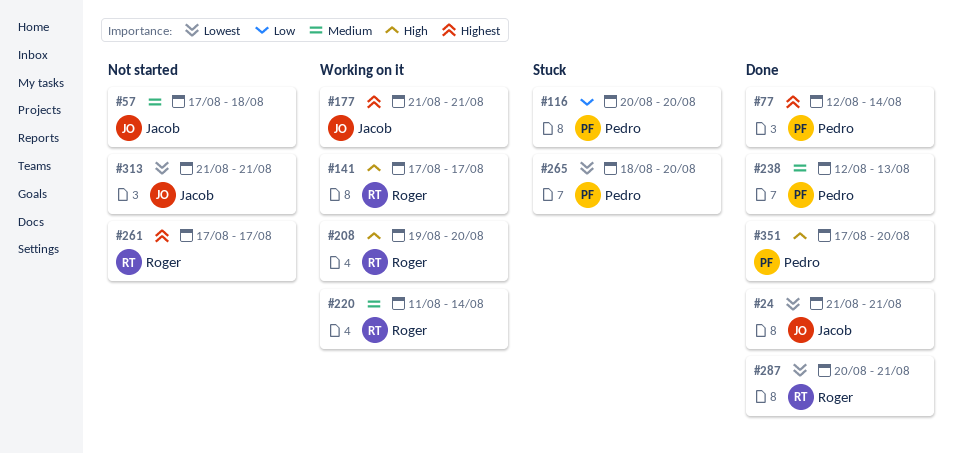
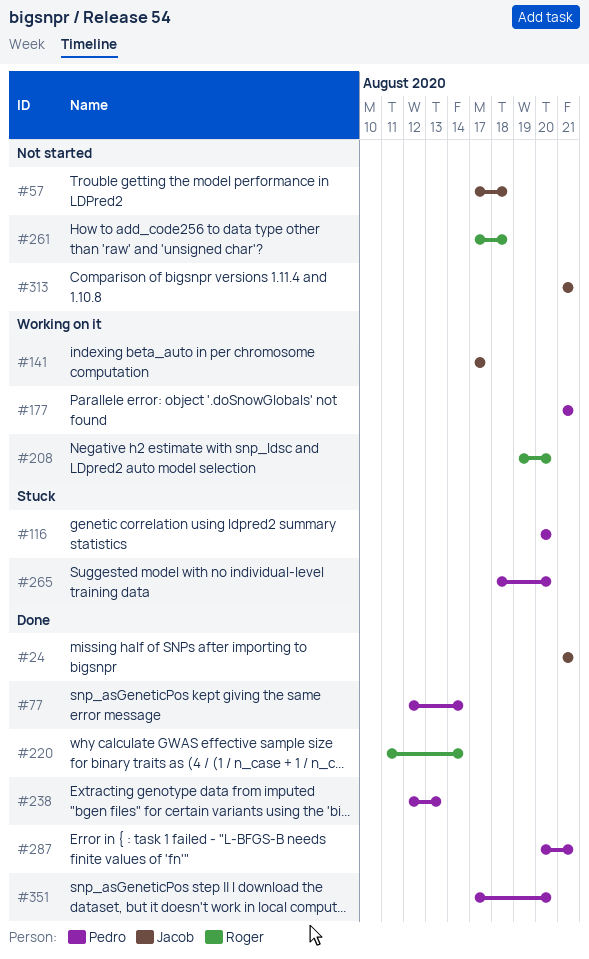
#141, owner: Roger -> Jacob
#177, owner: Jacob -> Pedro
#220, status: Working on it -> Done
#261, due: Aug 17 -> Aug 18
#287, owner: Roger -> Pedro

